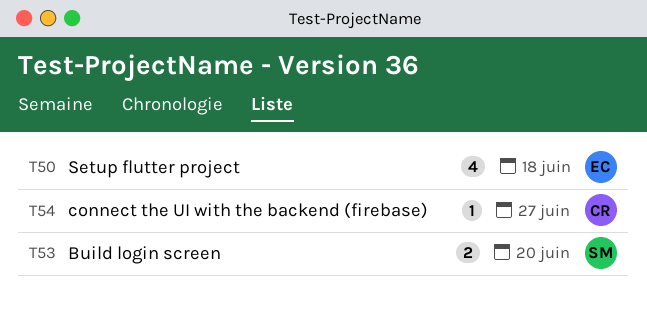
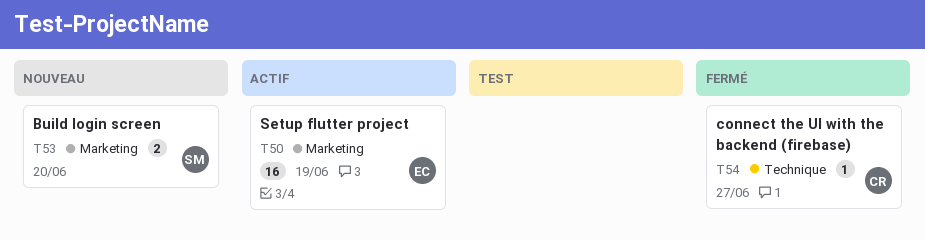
T50, estimate: 4 -> 16
T50, due: Jun 18 -> Jun 19

